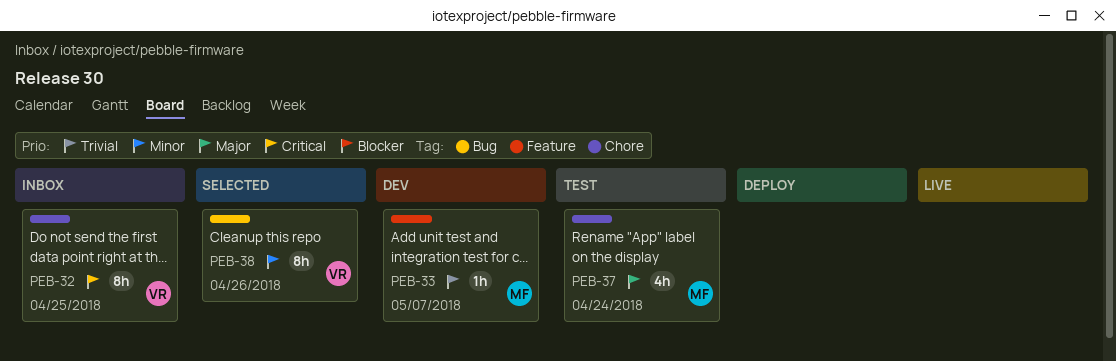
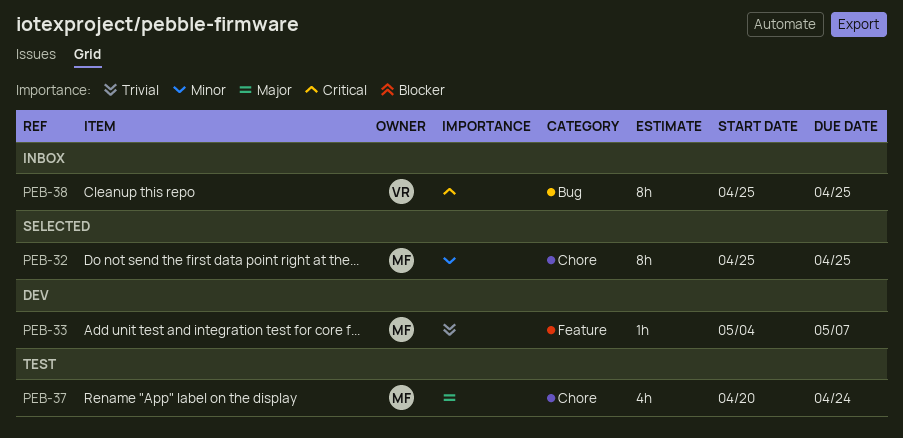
PEB-32, status: Inbox -> Selected
PEB-32, owner: VR -> MF
PEB-32, priority: Critical -> Minor
PEB-38, status: Selected -> Inbox
PEB-38, priority: Minor -> Critical
PEB-38, due: Apr 26 -> Apr 25

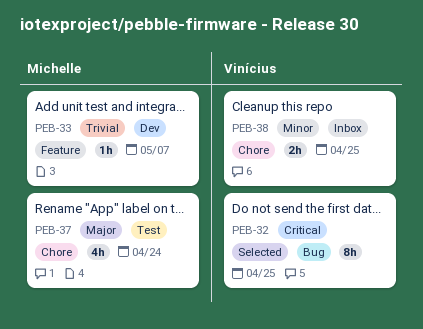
PEB-32, owner: Michelle -> Vinícius
PEB-32, priority: Minor -> Critical
PEB-32, label: Chore -> Bug
PEB-38, priority: Critical -> Minor
PEB-38, label: Bug -> Chore
PEB-38, estimate: 8h -> 2h

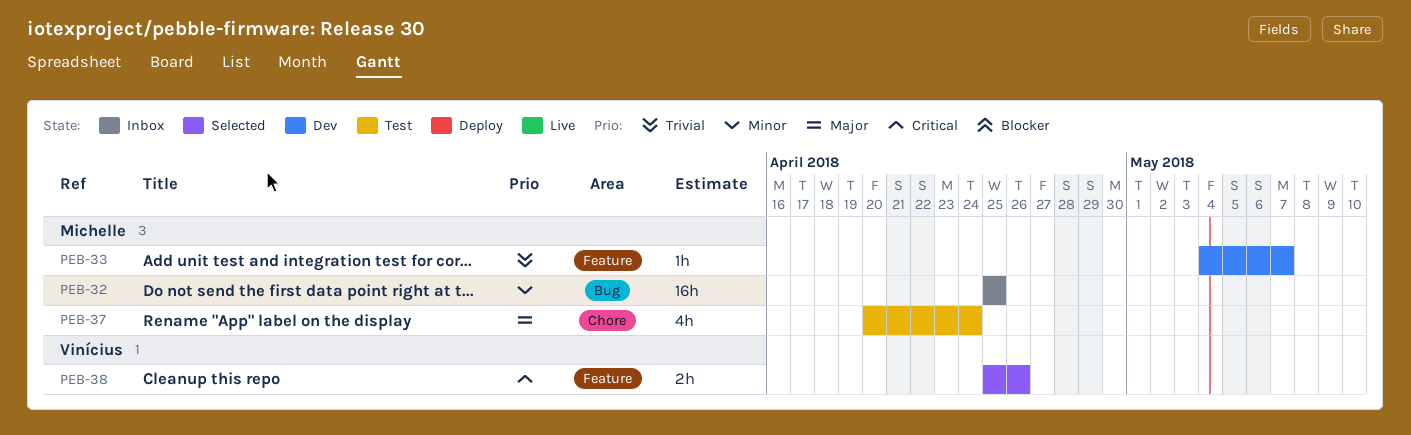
PEB-32, status: Selected -> Inbox
PEB-32, owner: Vinícius -> Michelle
PEB-32, priority: Critical -> Minor
PEB-32, estimate: 8h -> 16h
PEB-38, status: Inbox -> Selected
PEB-38, priority: Minor -> Critical
PEB-38, label: Chore -> Feature
PEB-38, due: Apr 25 -> Apr 26

